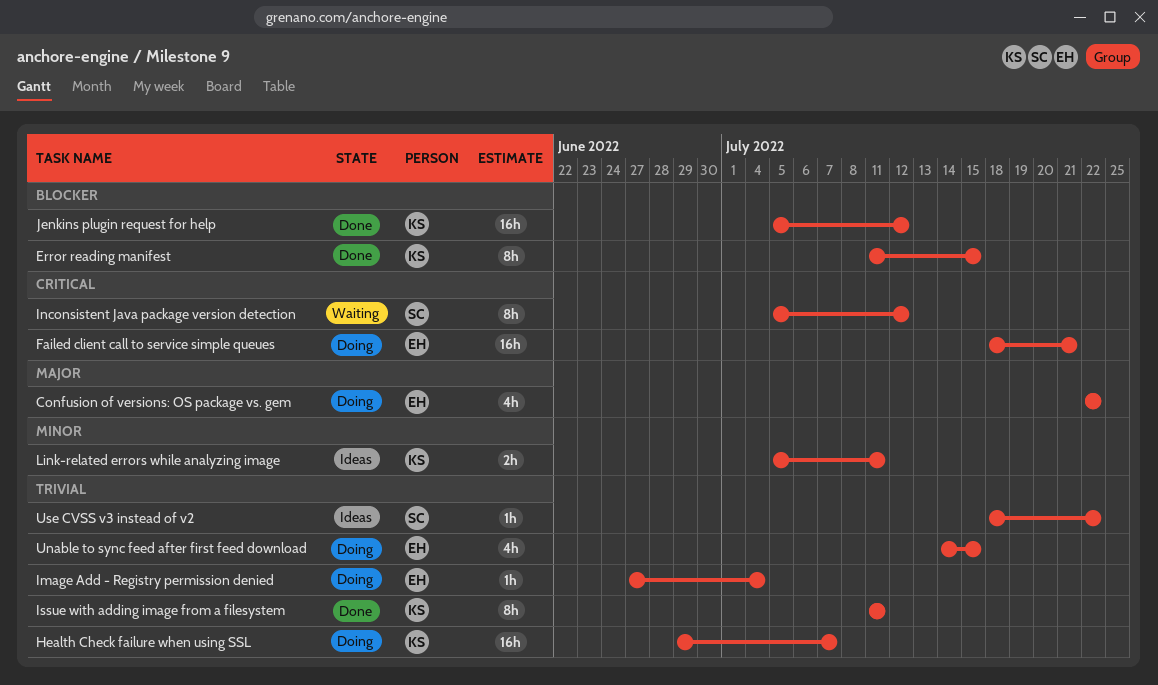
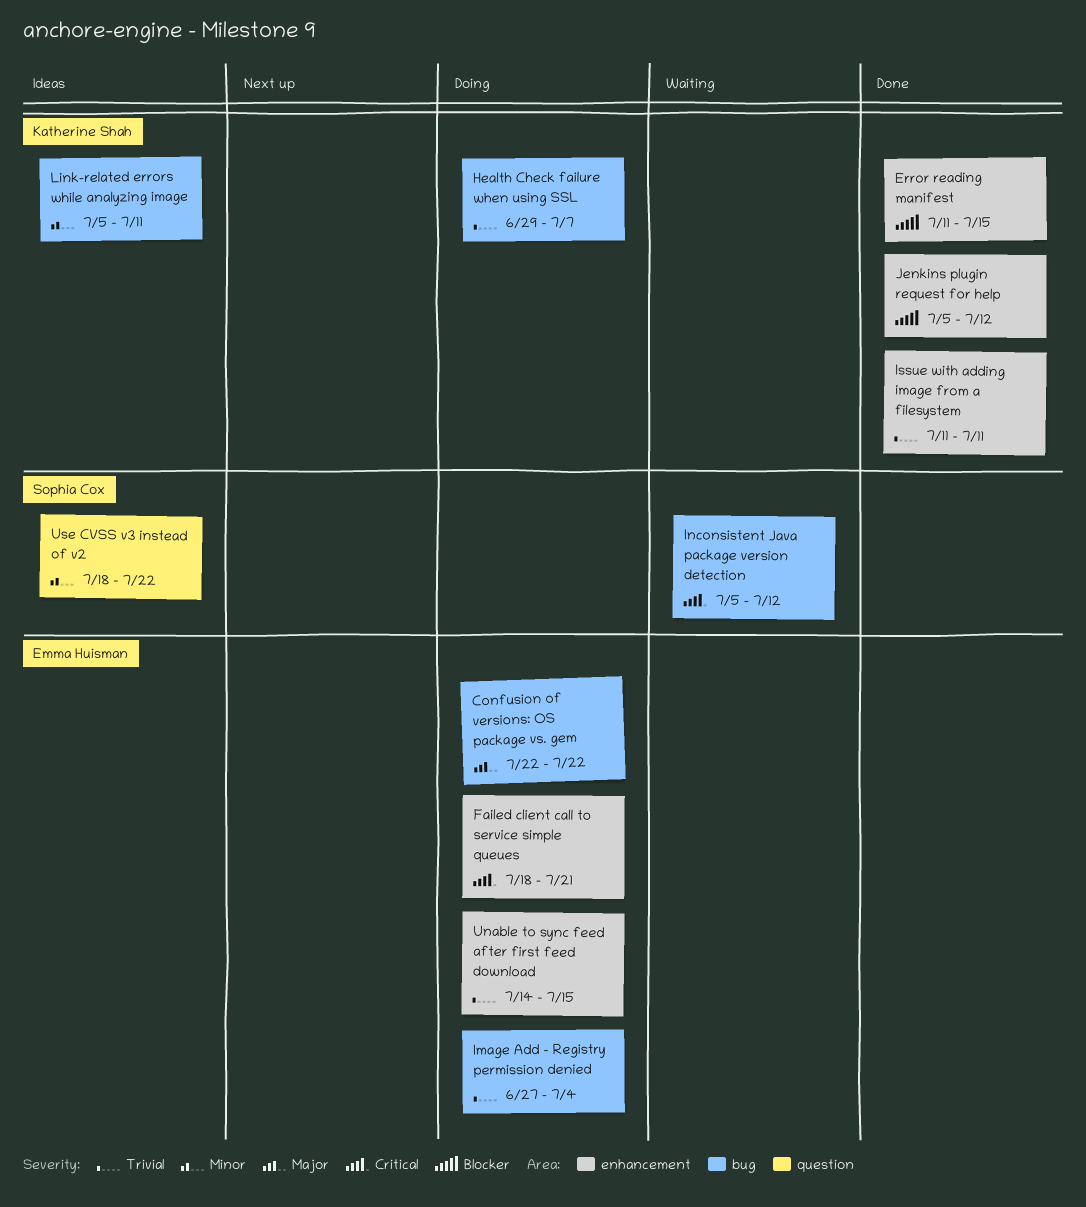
Use CVSS v3 instead of v2, priority: Trivial -> Minor

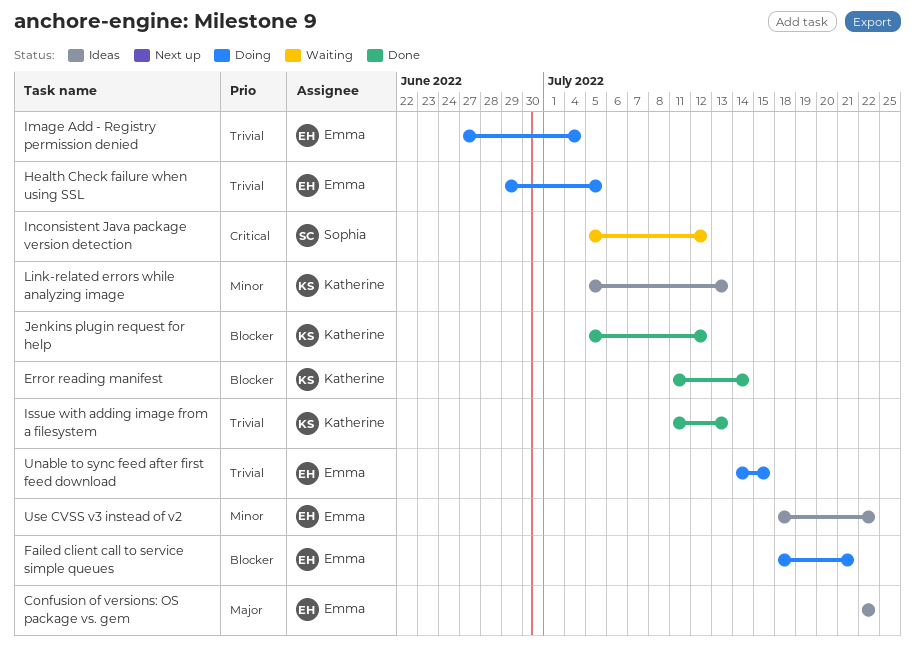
Confusion of versions: OS package vs. gem, status: Doing -> Ideas
Error reading manifest, due: Jul 15 -> Jul 14
Failed client call to service simple queues, priority: Critical -> Blocker
Health Check failure when using SSL, owner: Katherine Shah -> Emma Huisman
Health Check failure when using SSL, due: Jul 7 -> Jul 5
Issue with adding image from a filesystem, due: Jul 11 -> Jul 13
Link-related errors while analyzing image, due: Jul 11 -> Jul 13
Use CVSS v3 instead of v2, owner: Sophia Cox -> Emma Huisman

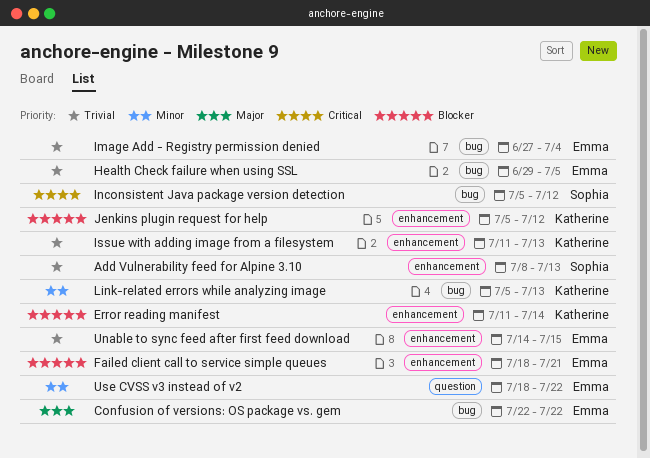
Add Vulnerability feed for Alpine 3.10: none -> present

